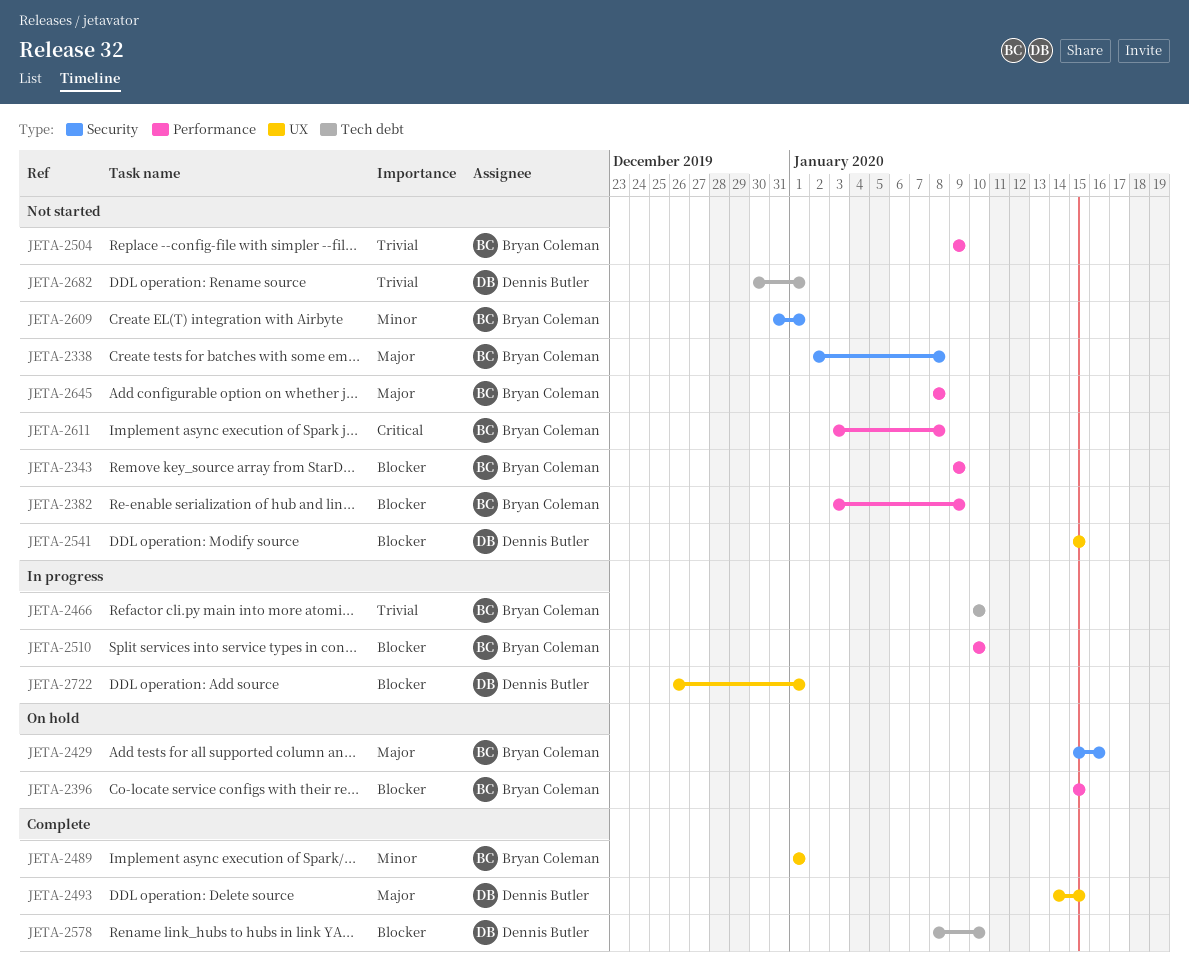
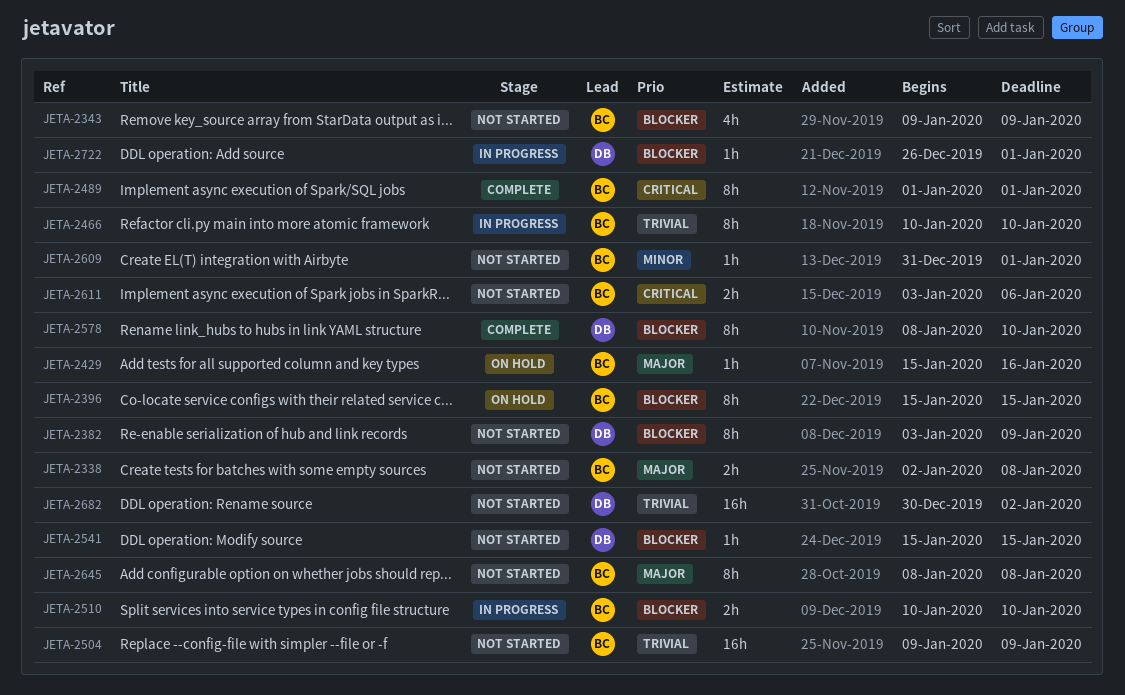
JETA-2382, owner: Bryan Coleman -> Dennis Butler
JETA-2489, priority: Minor -> Critical
JETA-2493: present -> none
JETA-2611, due: Jan 8 -> Jan 6
JETA-2682, due: Jan 1 -> Jan 2

